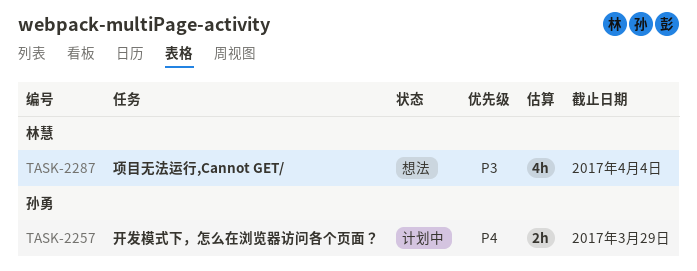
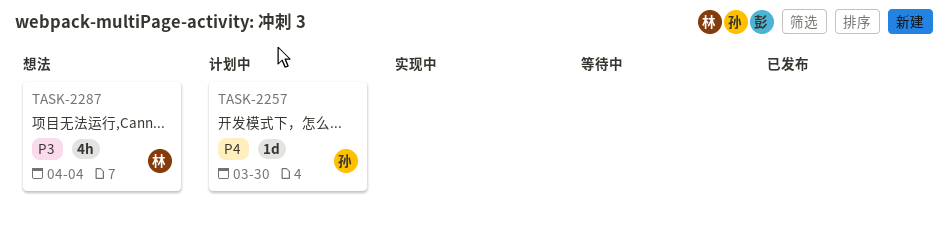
TASK-2257, estimate: 2h -> 1d
TASK-2257, due: Mar 29 -> Mar 30

